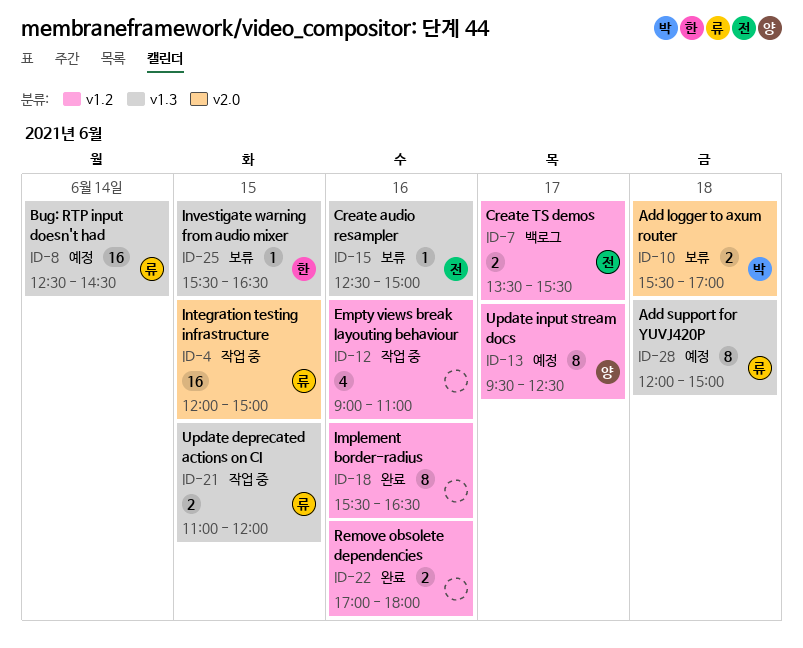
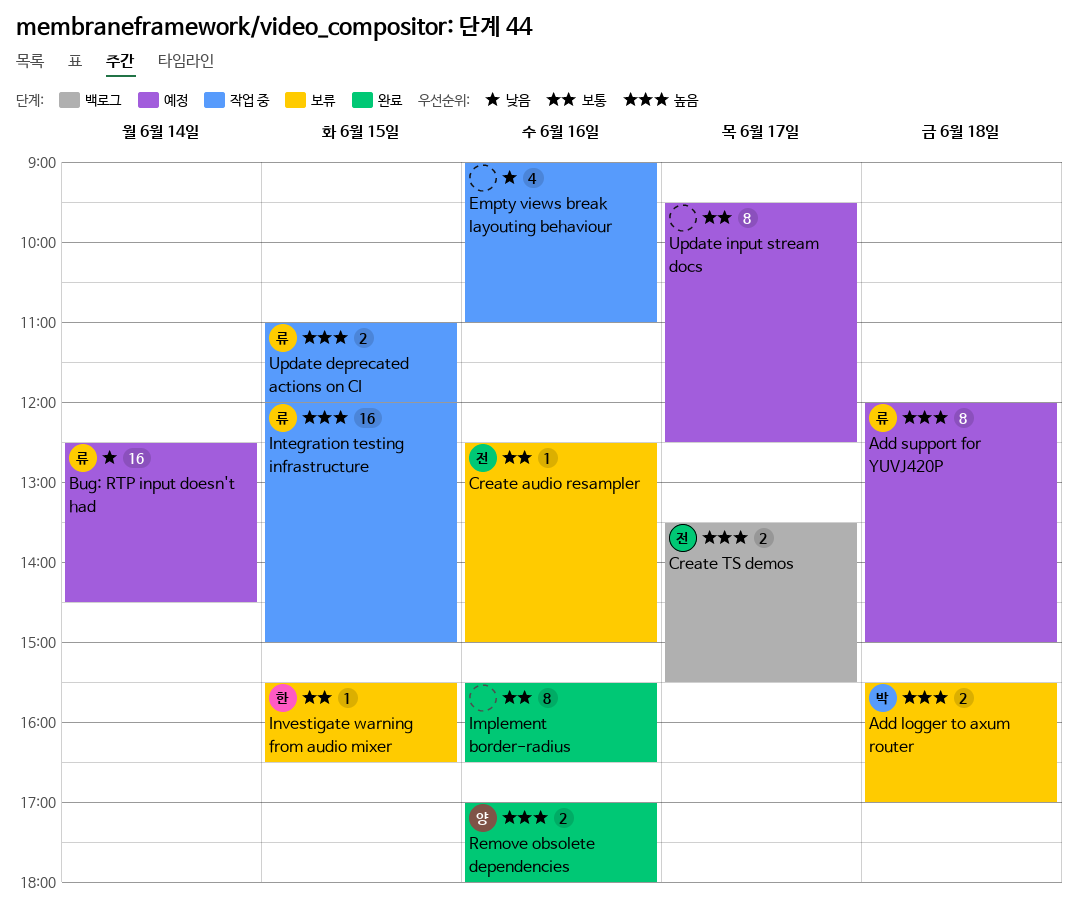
Remove obsolete dependencies, owner: none -> 양
Update input stream docs, owner: 양 -> none

